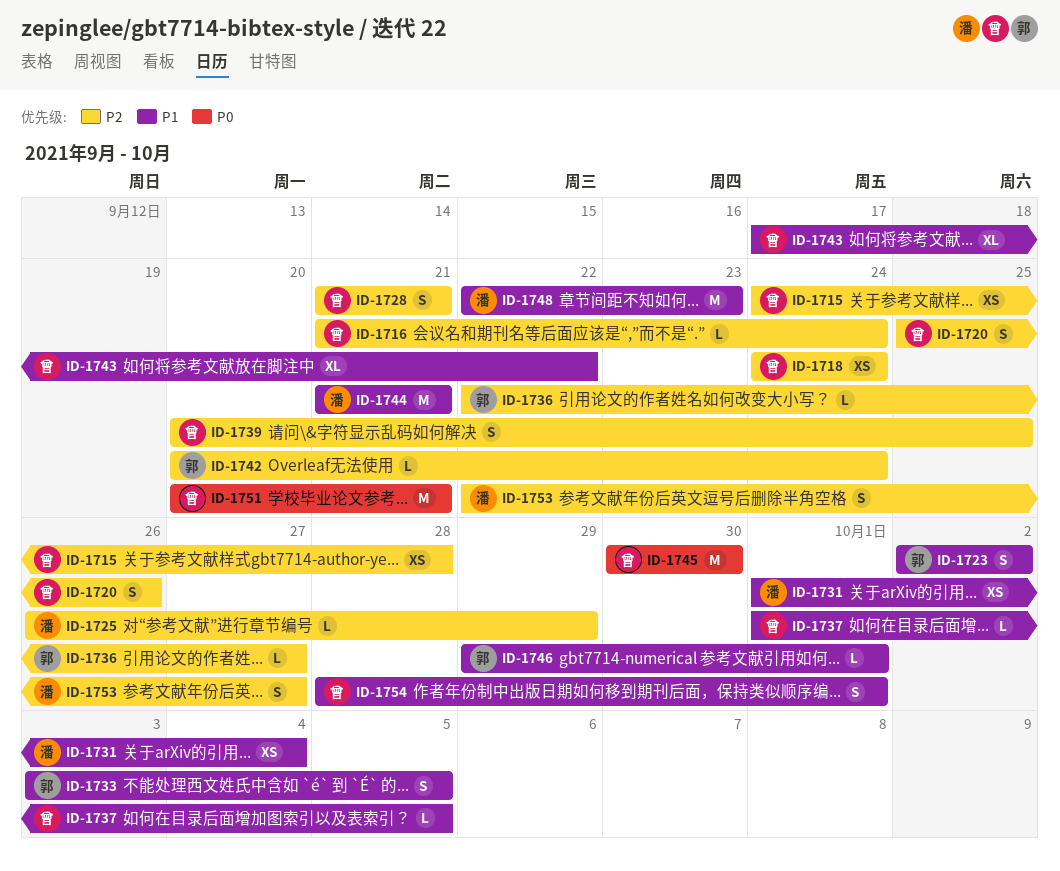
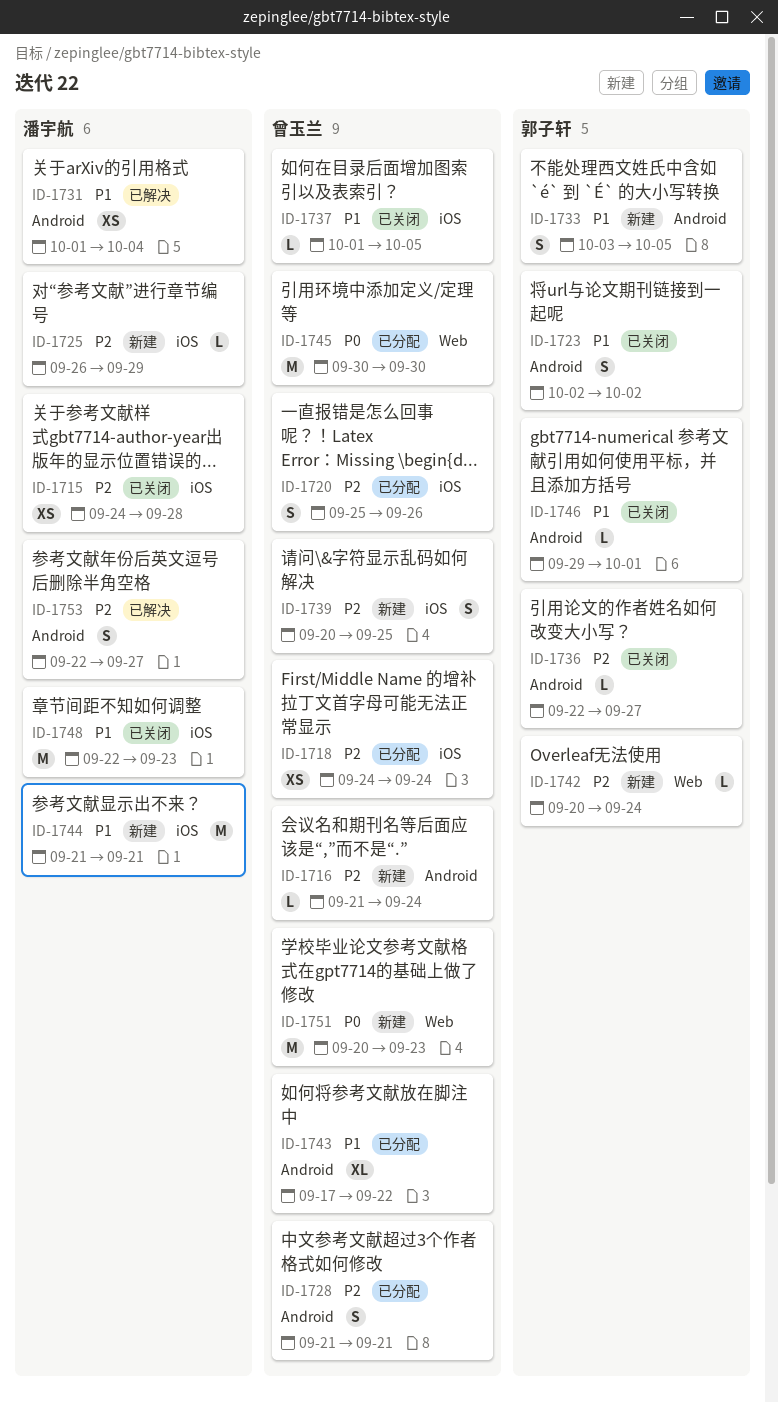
ID-1715, owner: 曾玉兰 -> 潘宇航
ID-1751, due: Sep 21 -> Sep 23
ID-1754: present -> none

